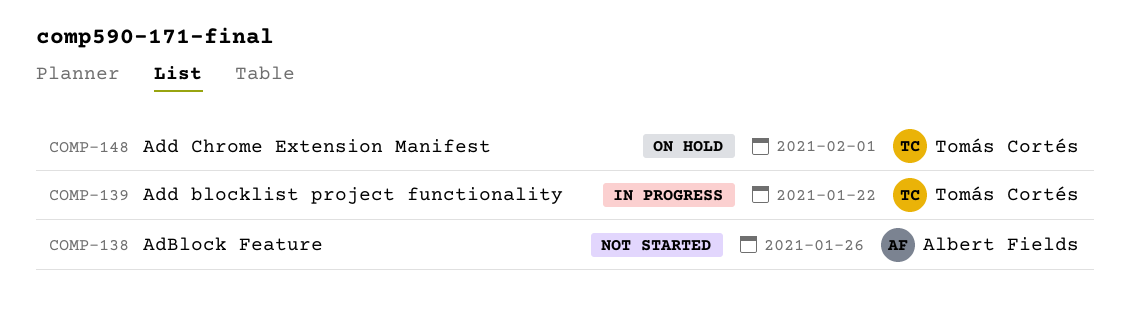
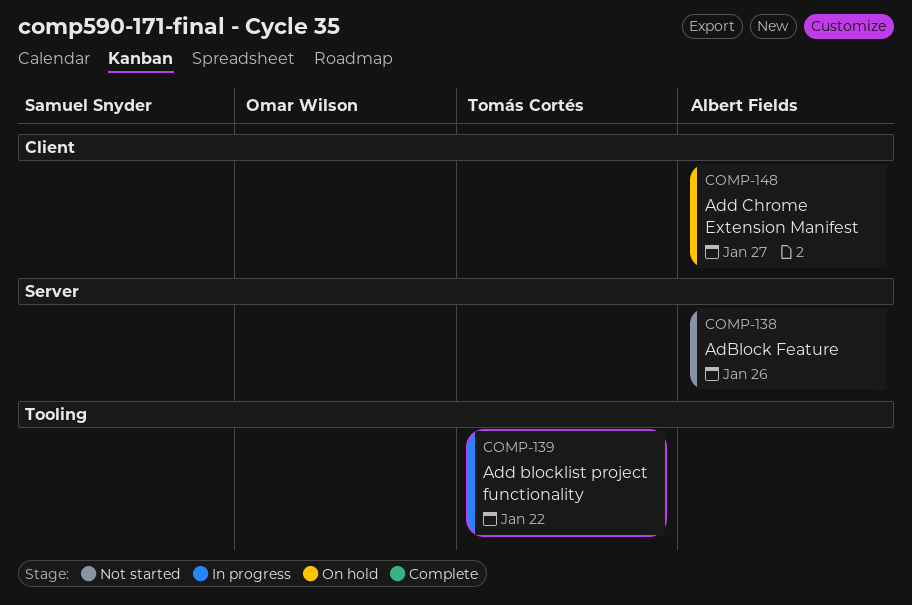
COMP-148, owner: Tomás Cortés -> Albert Fields
COMP-148, due: Feb 1 -> Jan 27

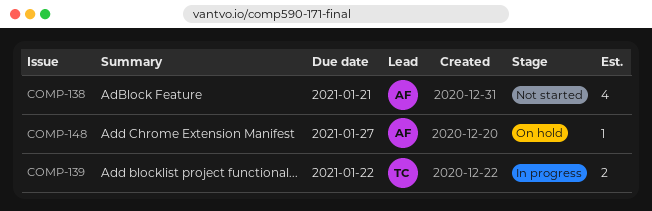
COMP-138, due: Jan 26 -> Jan 21

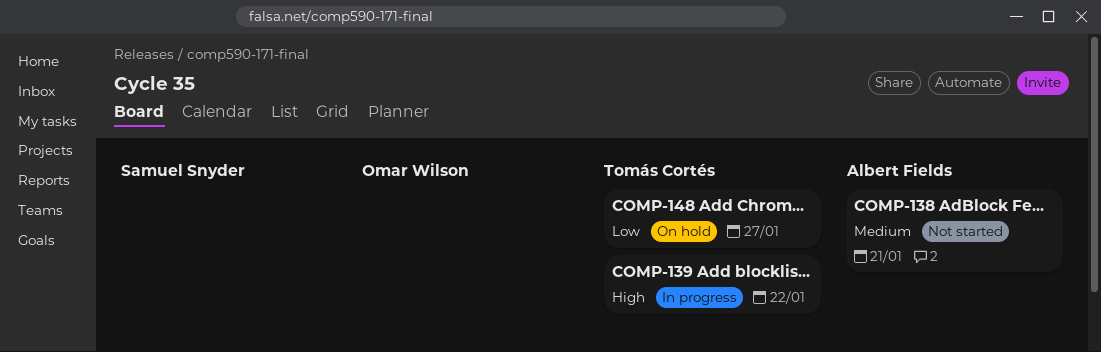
COMP-148, owner: Albert Fields -> Tomás Cortés

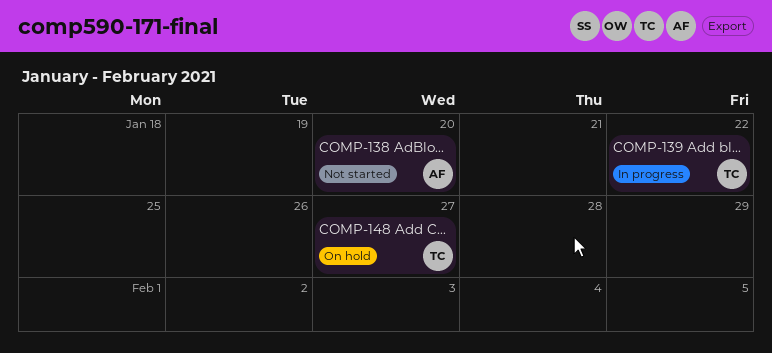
COMP-138, due: Jan 21 -> Jan 20

